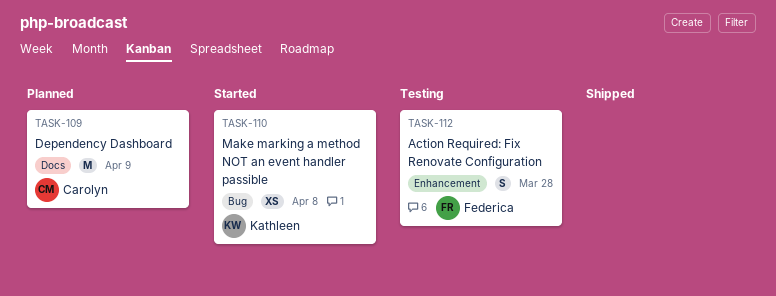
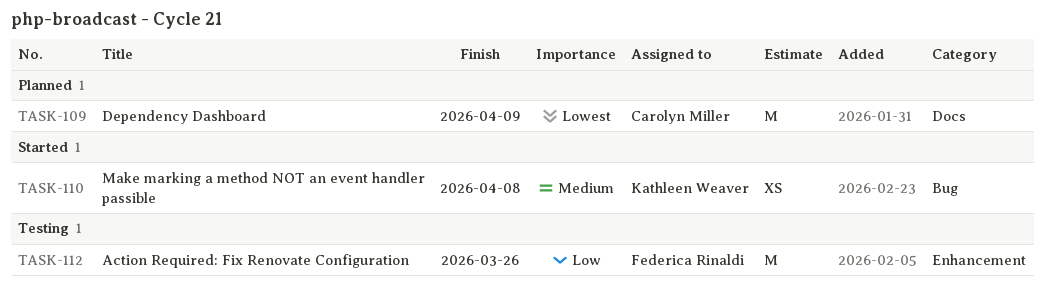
TASK-112, estimate: S -> M
TASK-112, due: Mar 28 -> Mar 26

